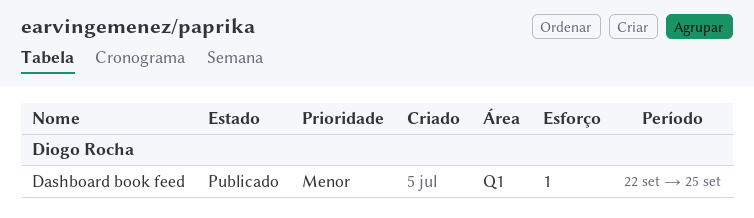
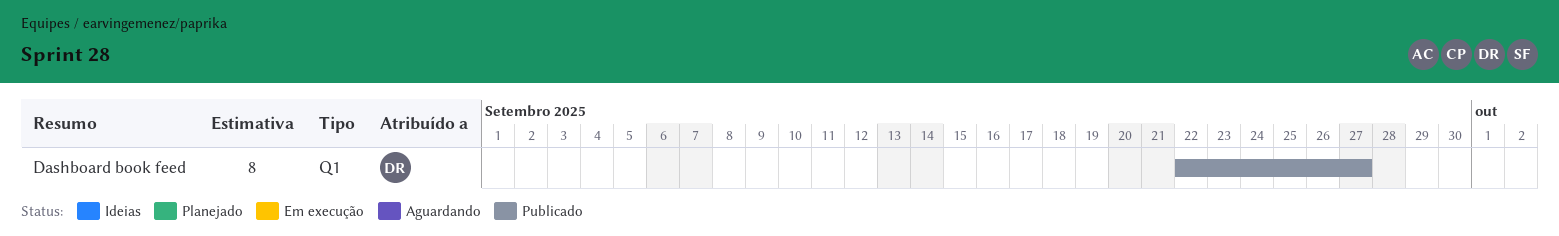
Dashboard book feed, estimate: 1 -> 8
Dashboard book feed, due: Sep 25 -> Sep 27

